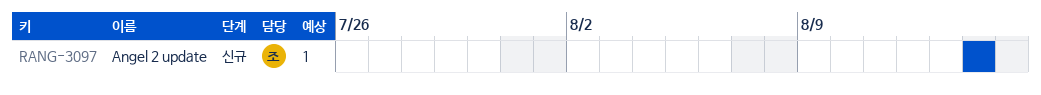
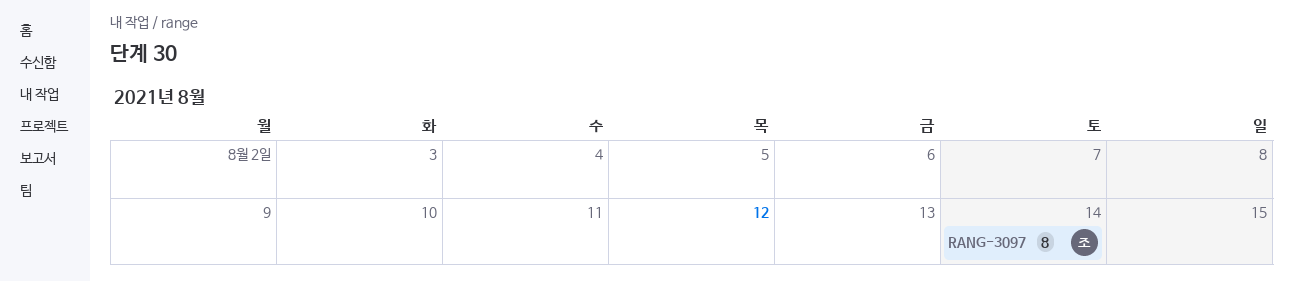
RANG-3097, estimate: 1 -> 8

